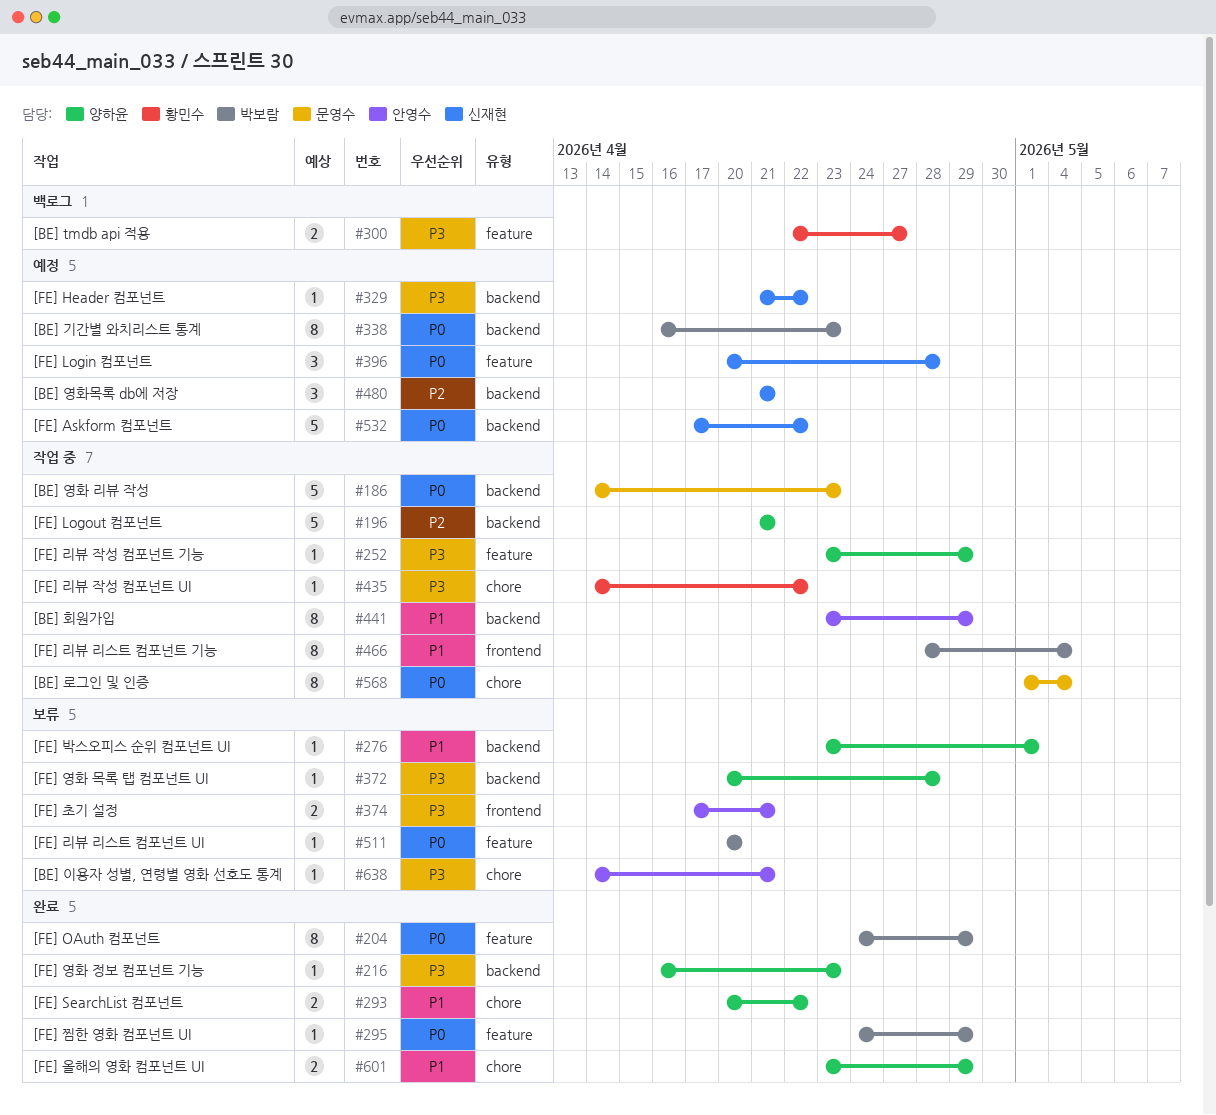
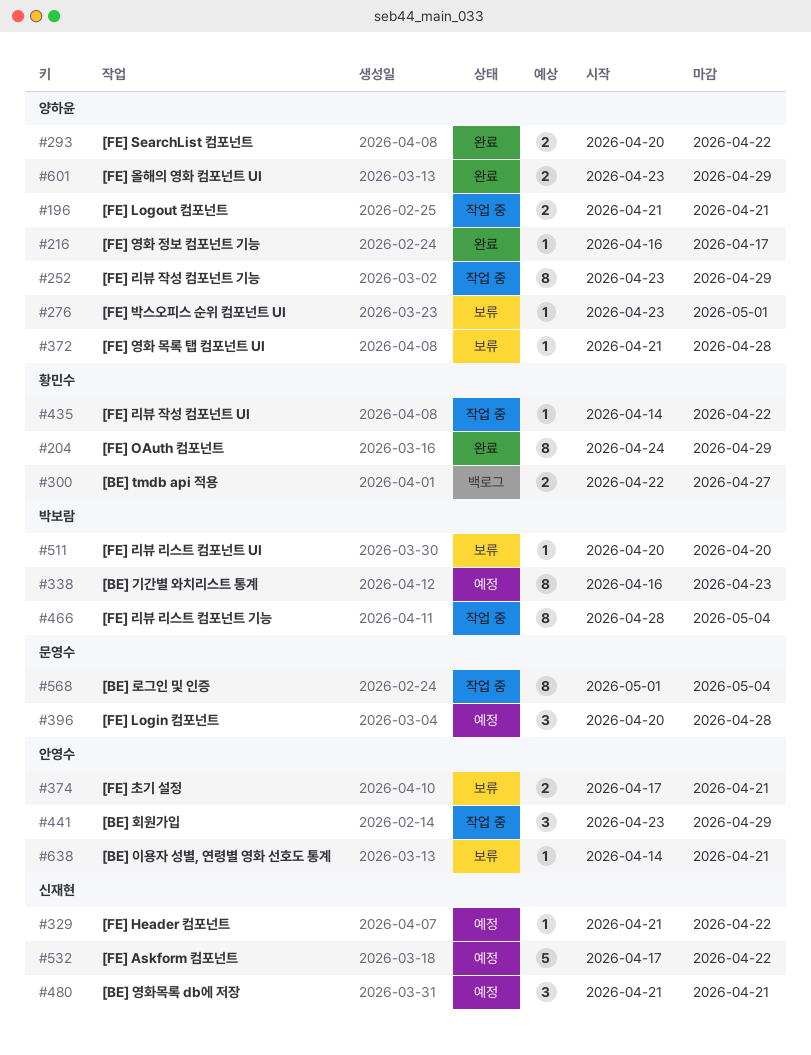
#186: present -> none
#196, estimate: 5 -> 2
#204, owner: 박보람 -> 황민수
#216, due: Apr 23 -> Apr 17
#252, estimate: 1 -> 8
#295: present -> none
#372, start: Apr 20 -> Apr 21
#396, owner: 신재현 -> 문영수
#441, estimate: 8 -> 3

